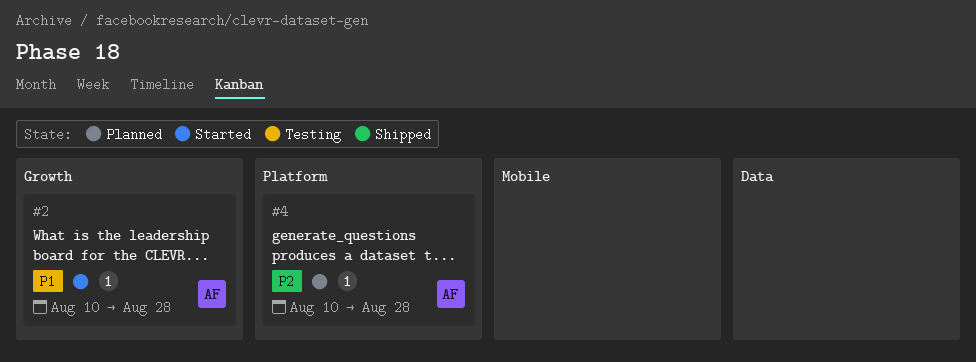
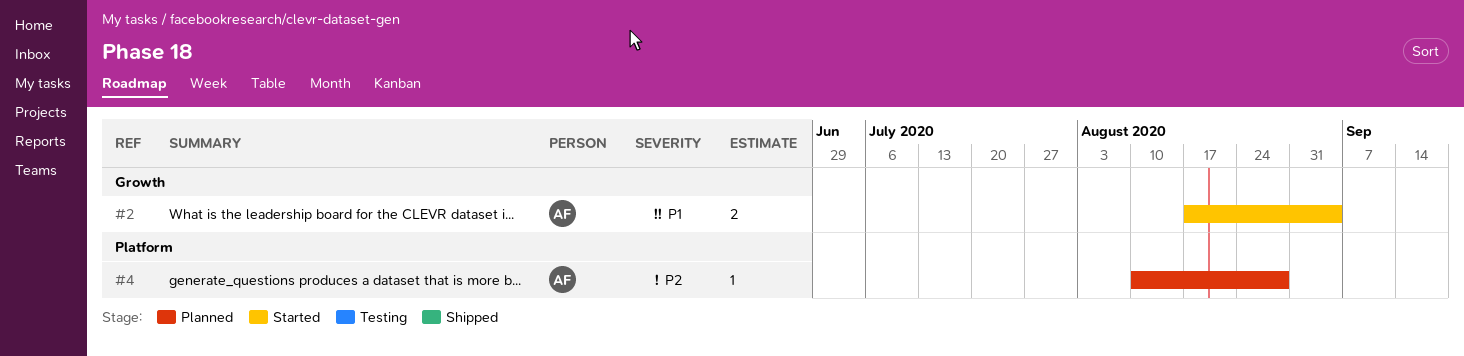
#2, estimate: 1 -> 2
#2, start: Aug 10 -> Aug 17
#2, due: Aug 28 -> Sep 4

